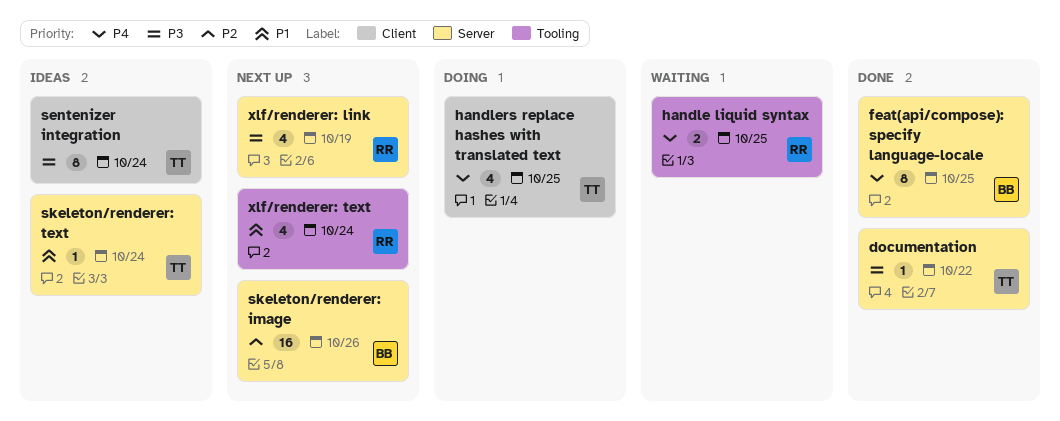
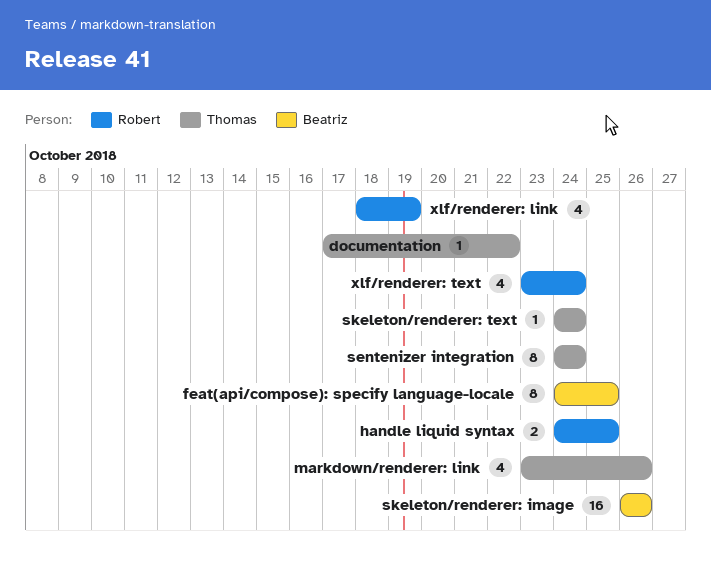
handlers replace hashes with translated text: present -> none
markdown/renderer: link: none -> present

